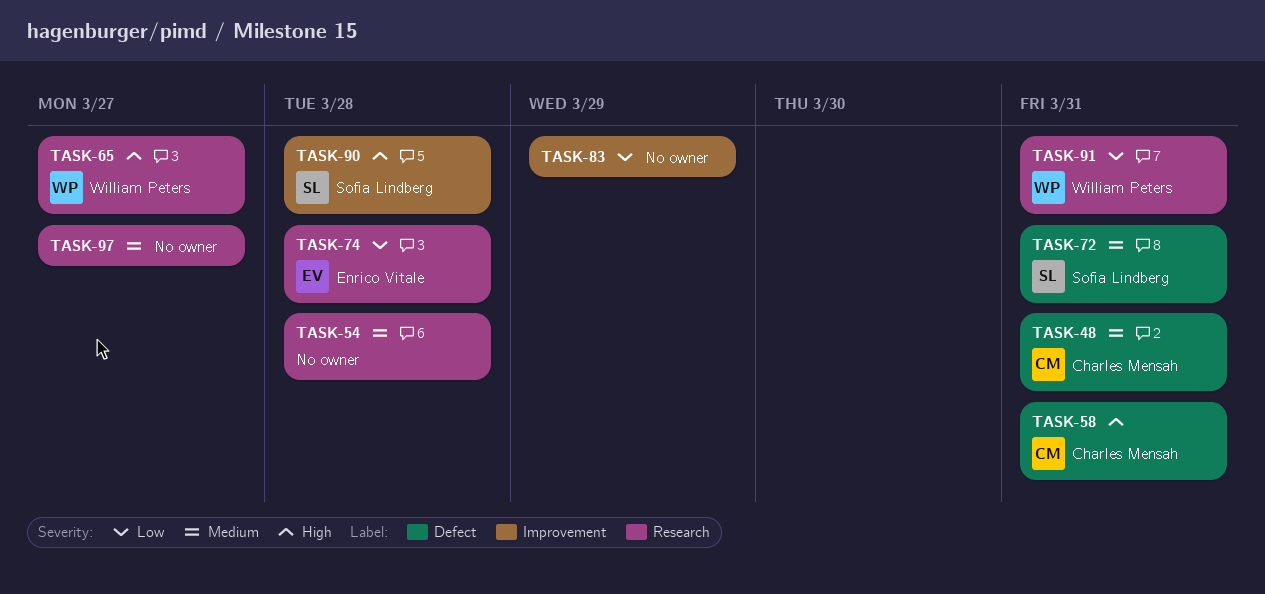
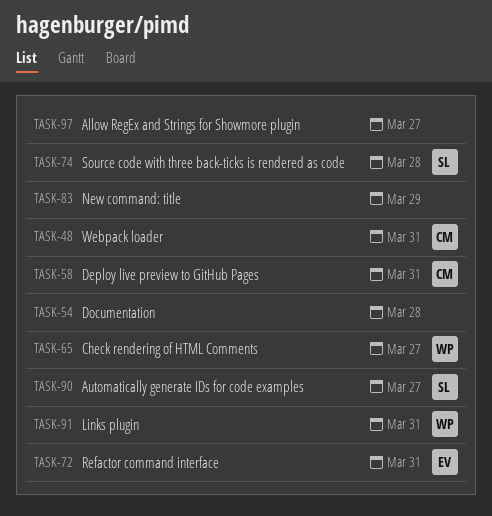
TASK-72, owner: Sofia Lindberg -> Enrico Vitale
TASK-74, owner: Enrico Vitale -> Sofia Lindberg
TASK-90, due: Mar 28 -> Mar 27

